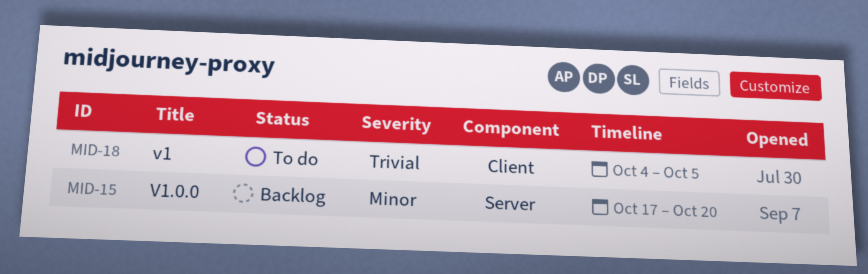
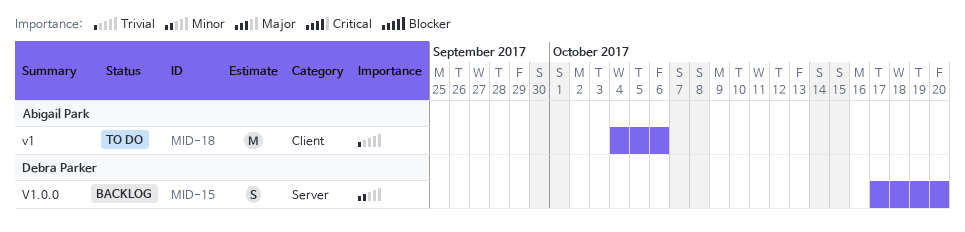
MID-18, due: Oct 5 -> Oct 6

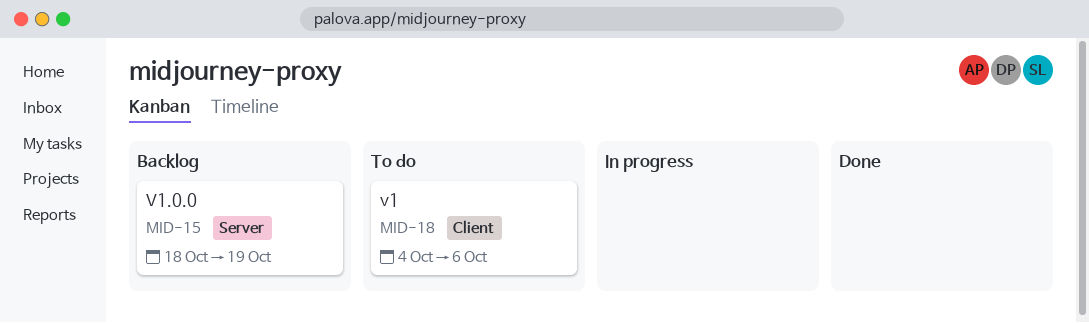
MID-15, start: Oct 17 -> Oct 18
MID-15, due: Oct 20 -> Oct 19

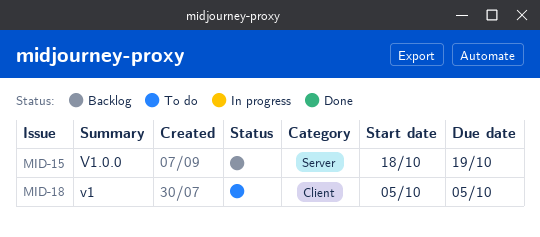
MID-18, start: Oct 4 -> Oct 5
MID-18, due: Oct 6 -> Oct 5

